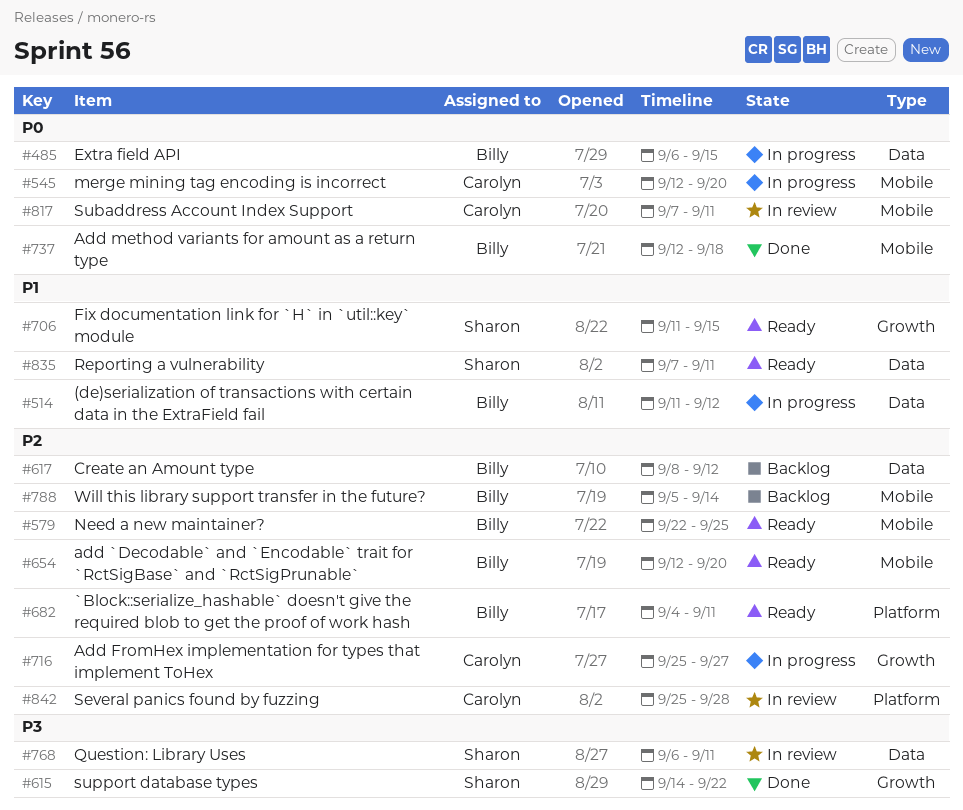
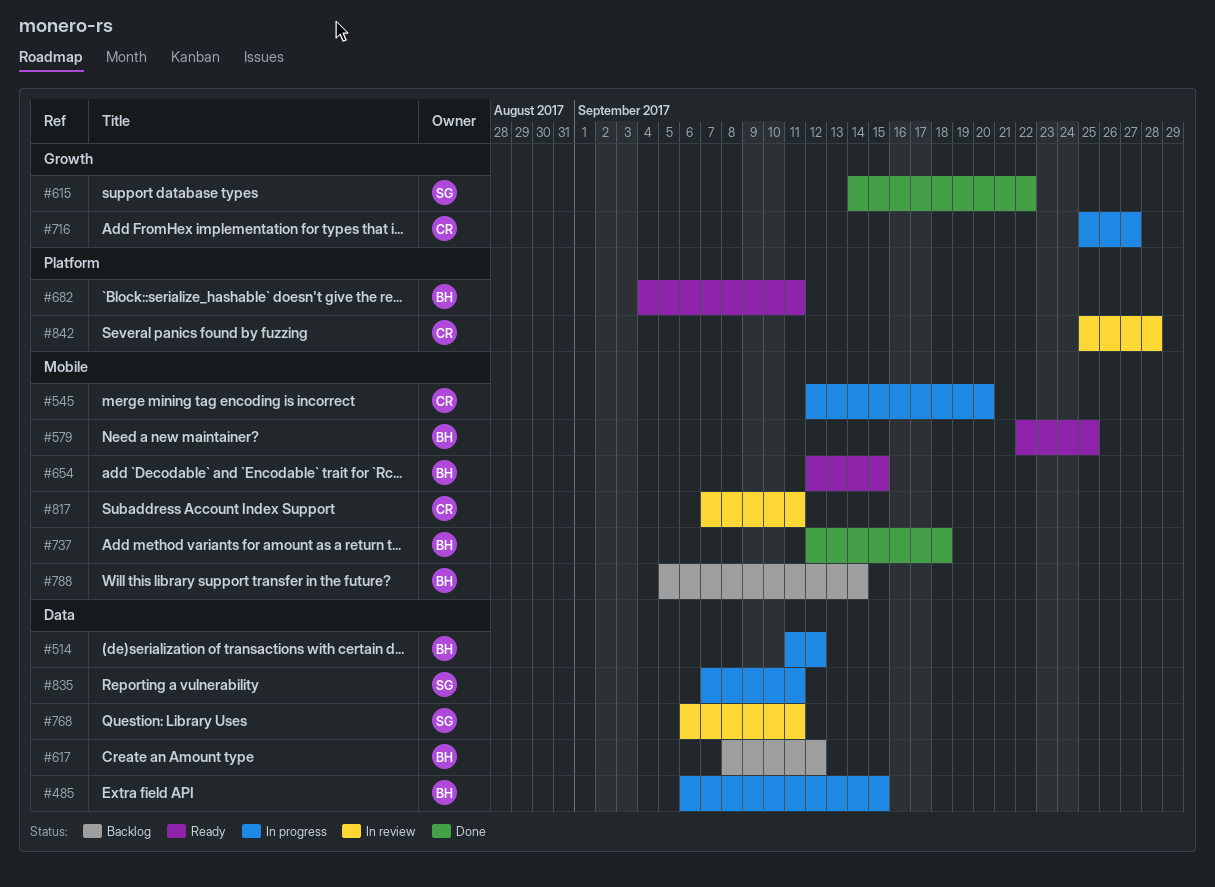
#654, due: Sep 20 -> Sep 15
#706: present -> none
#835, status: Ready -> In progress

